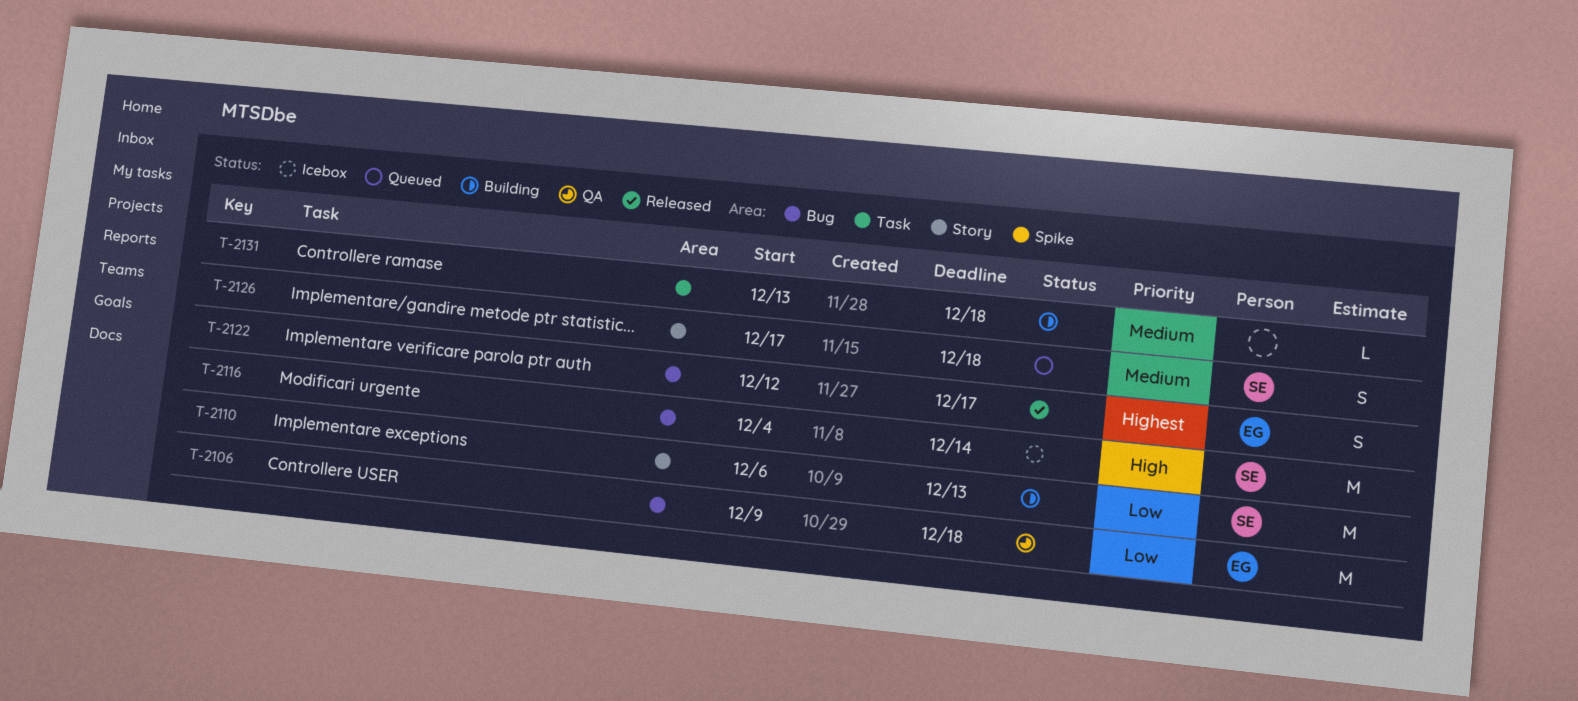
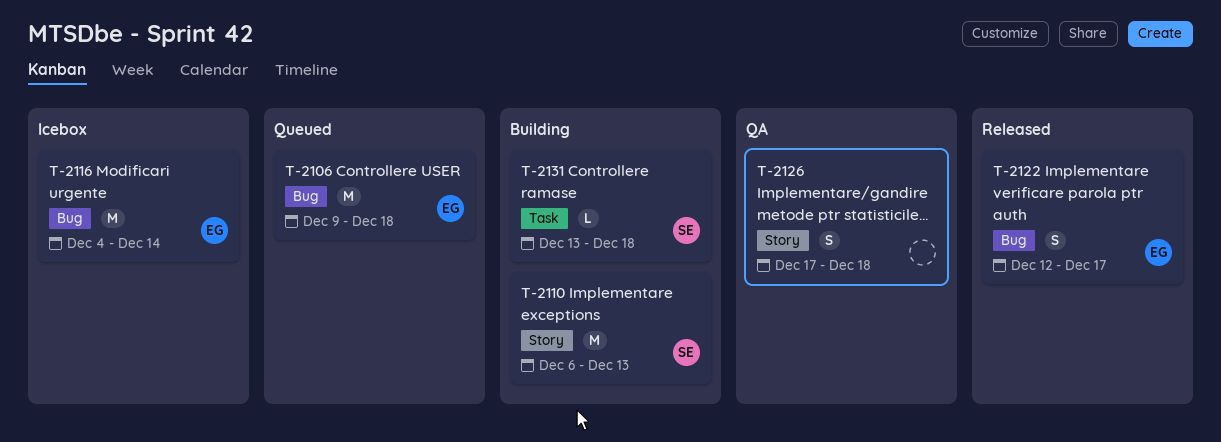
T-2106, status: QA -> Queued
T-2116, owner: SE -> EG
T-2126, status: Queued -> QA
T-2126, owner: SE -> none
T-2131, owner: none -> SE

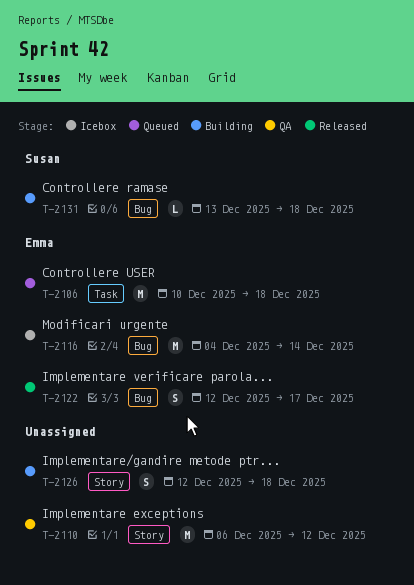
T-2106, label: Bug -> Task
T-2106, start: Dec 9 -> Dec 10
T-2110, status: Building -> QA
T-2110, owner: Susan -> none
T-2110, due: Dec 13 -> Dec 12
T-2126, status: QA -> Building
T-2126, start: Dec 17 -> Dec 12
T-2131, label: Task -> Bug

